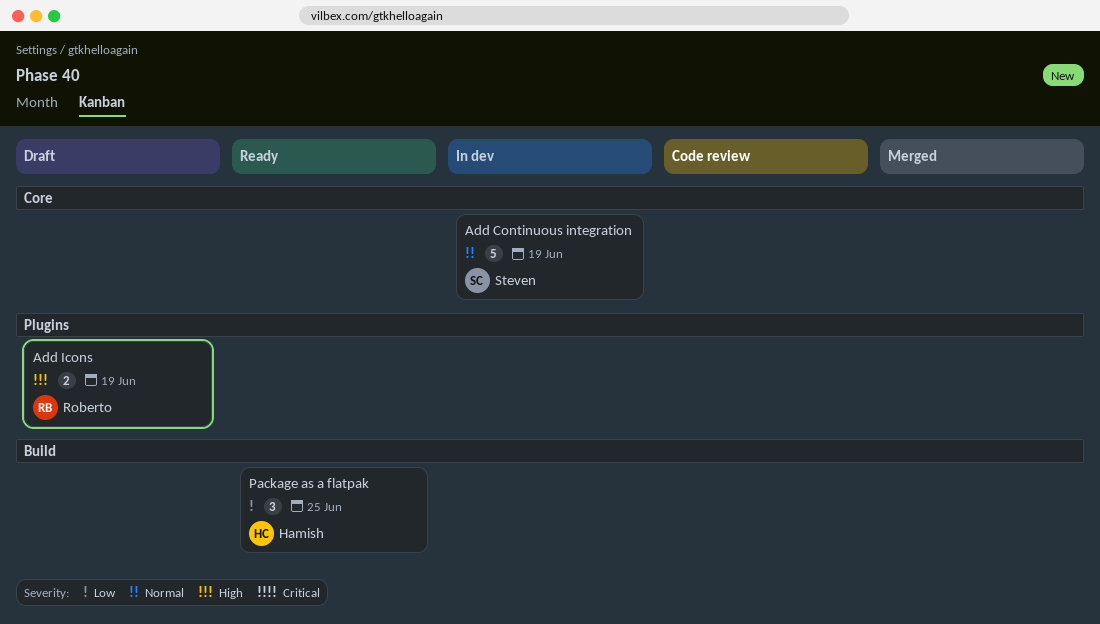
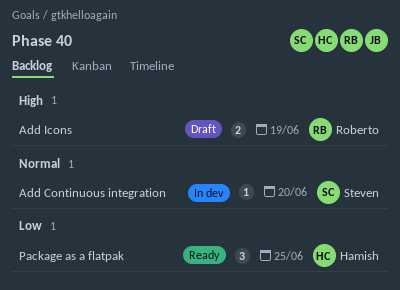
Add Continuous integration, estimate: 5 -> 1
Add Continuous integration, due: Jun 19 -> Jun 20

